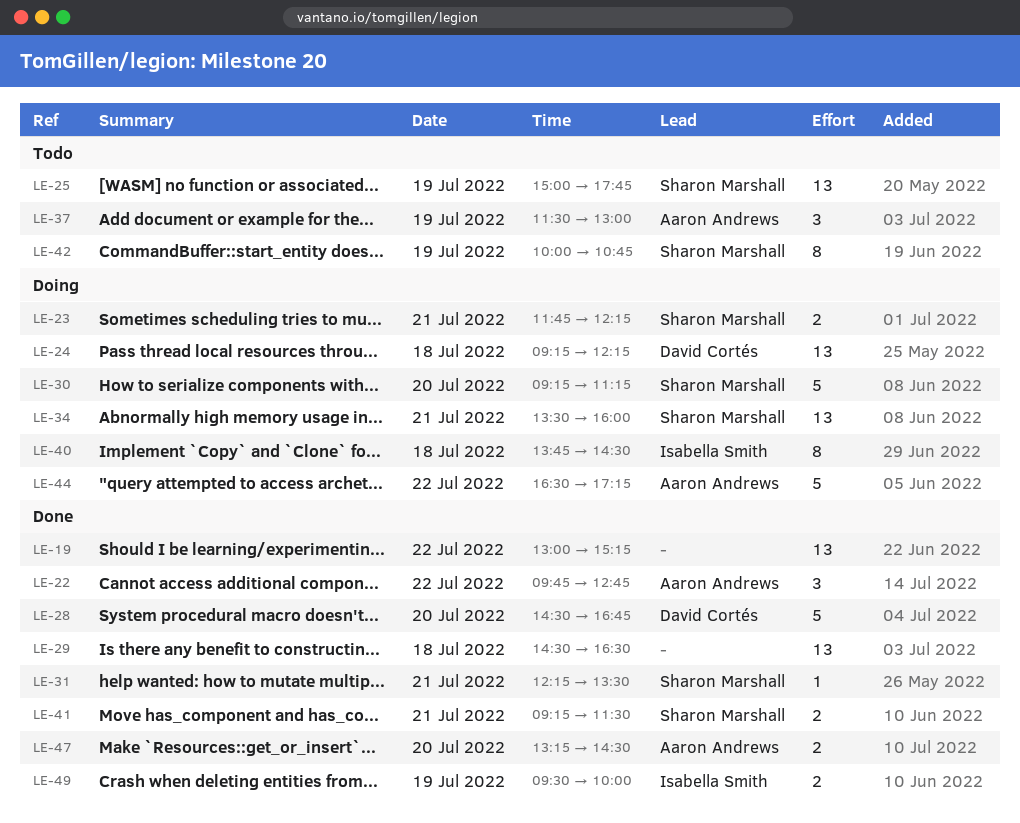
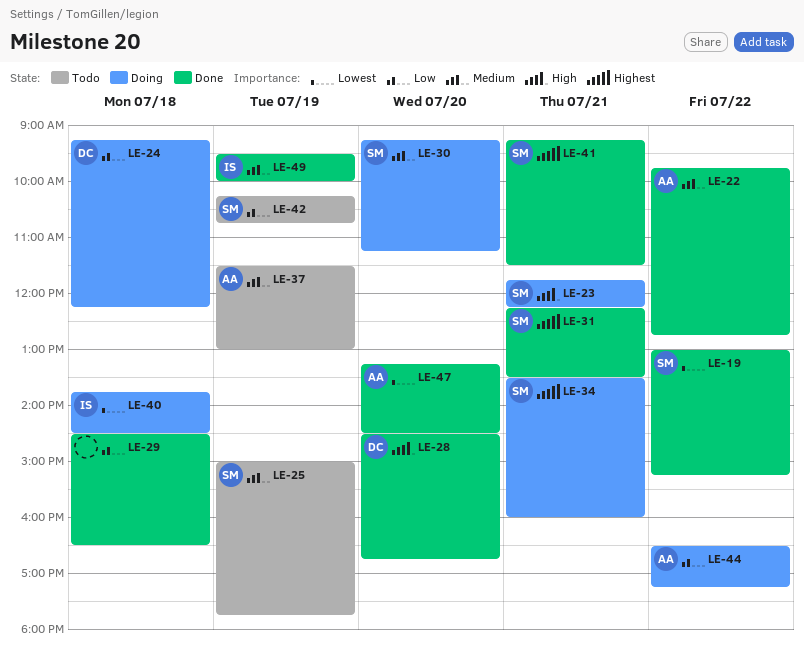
LE-19, owner: none -> Sharon Marshall
LE-42, begins: 10:00 -> 10:15

